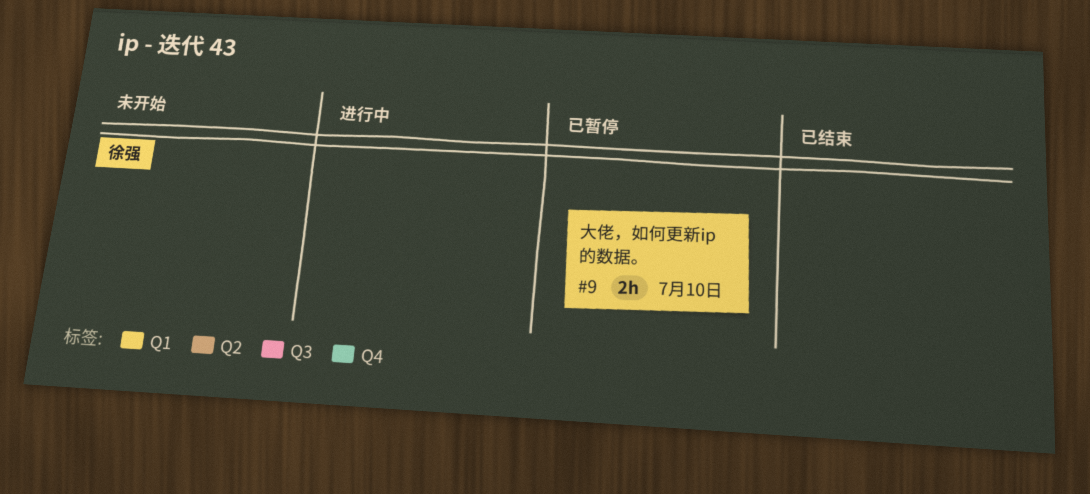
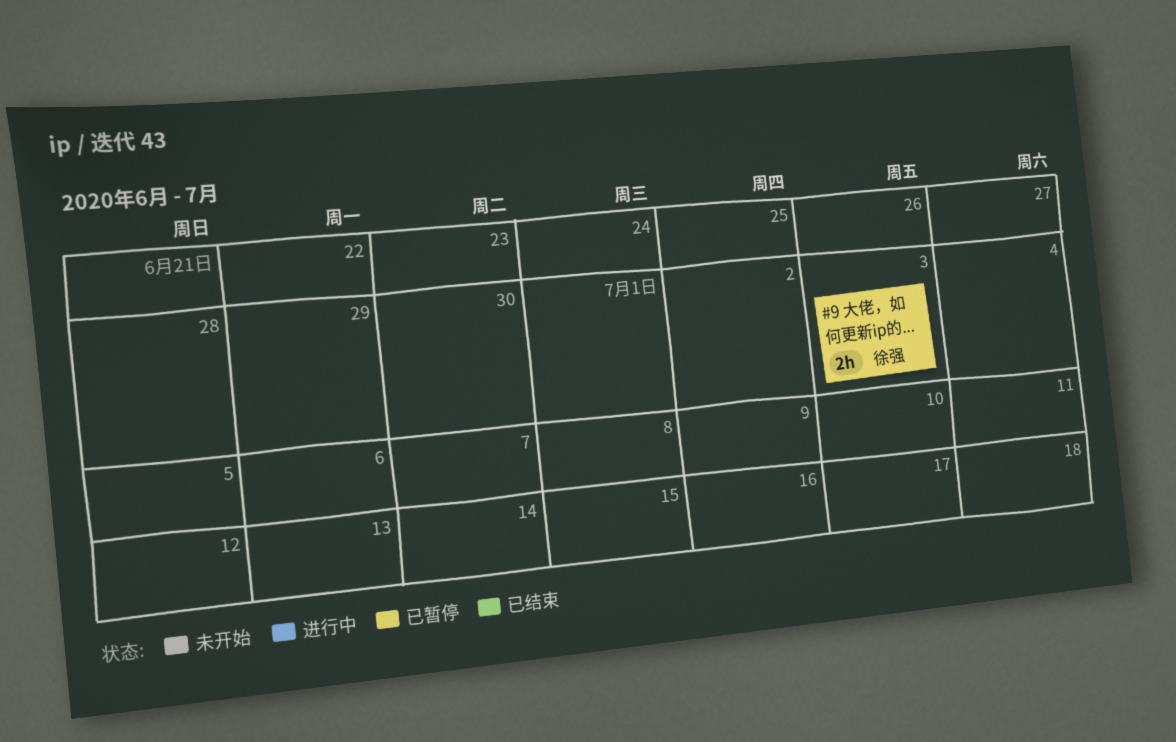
#9, due: Jul 10 -> Jul 3

